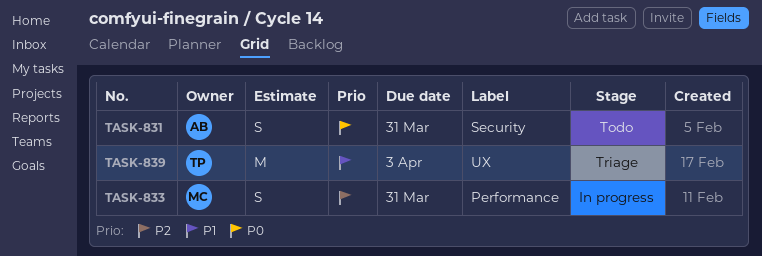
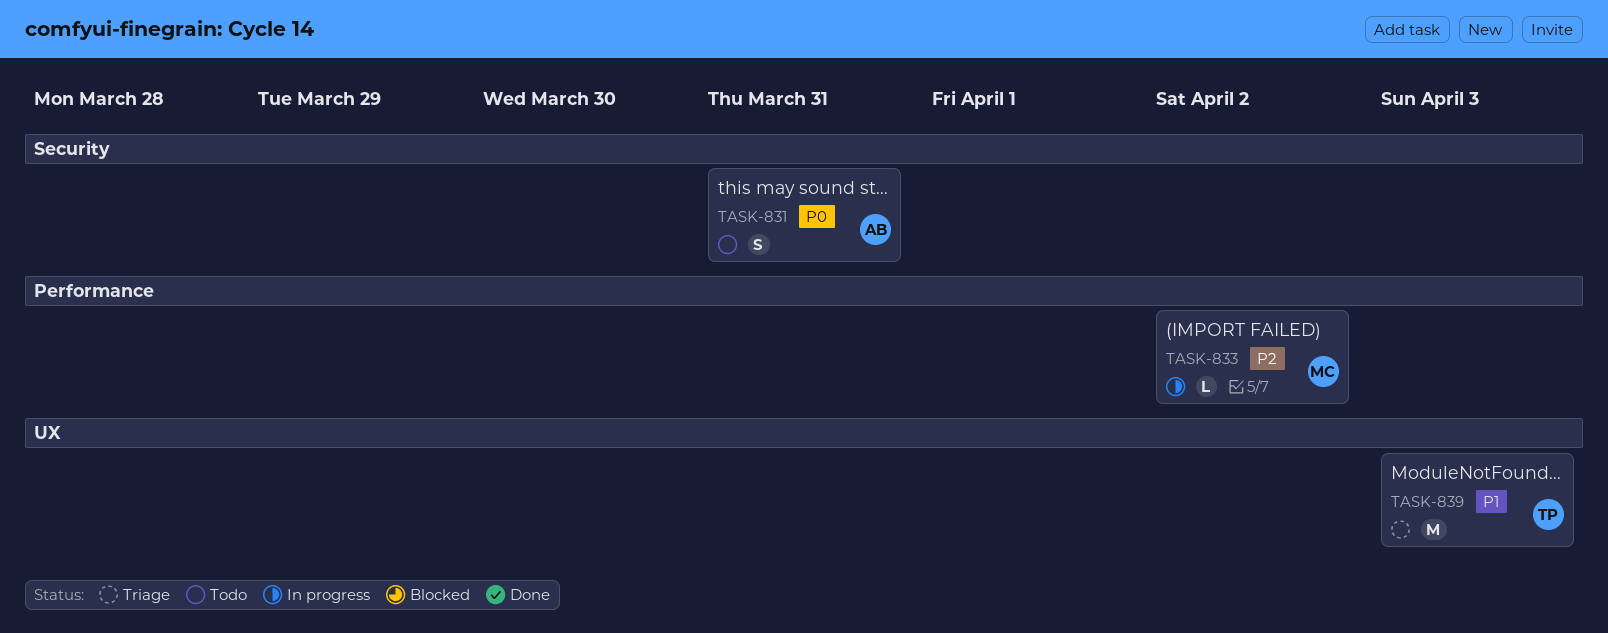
TASK-833, estimate: S -> L
TASK-833, due: Mar 31 -> Apr 2

